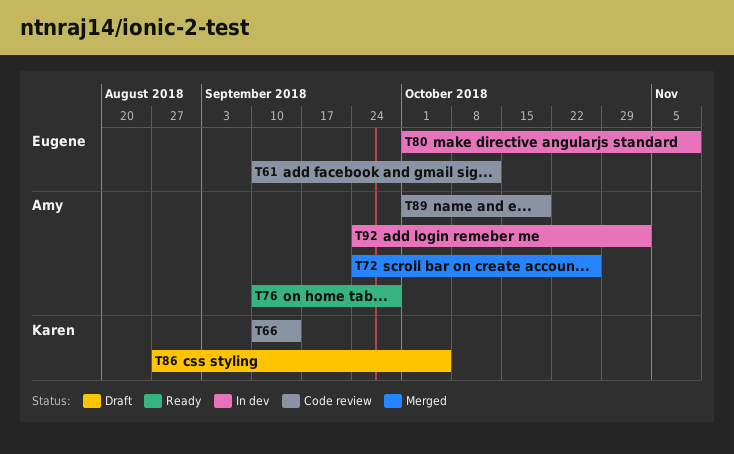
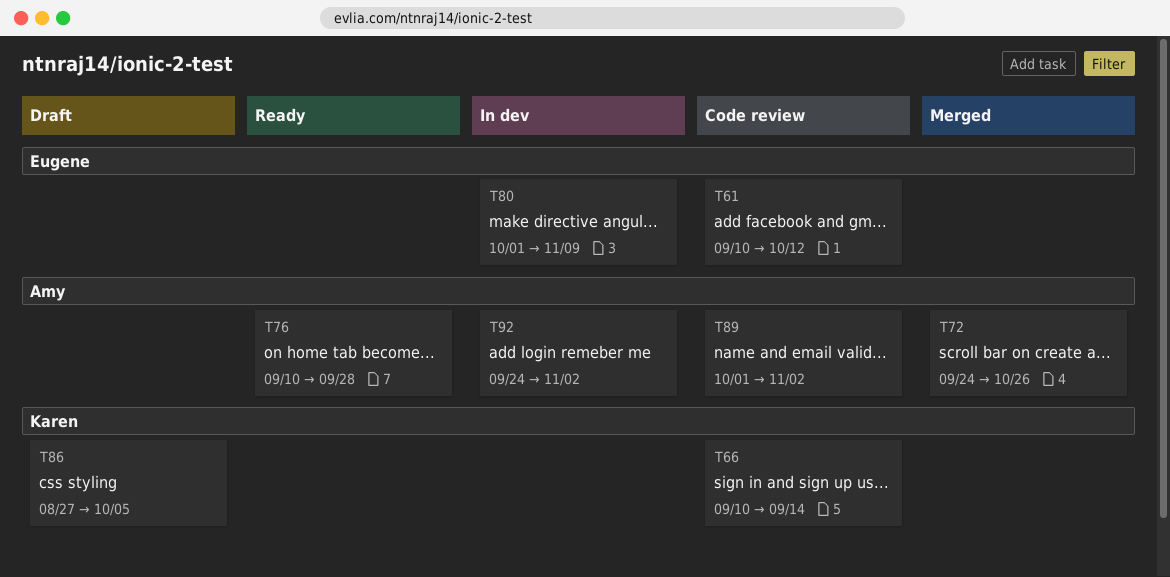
T89, due: Oct 19 -> Nov 2

